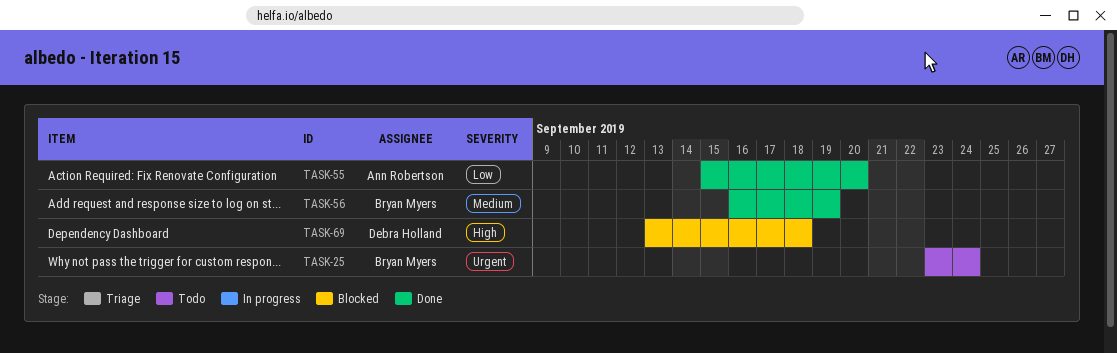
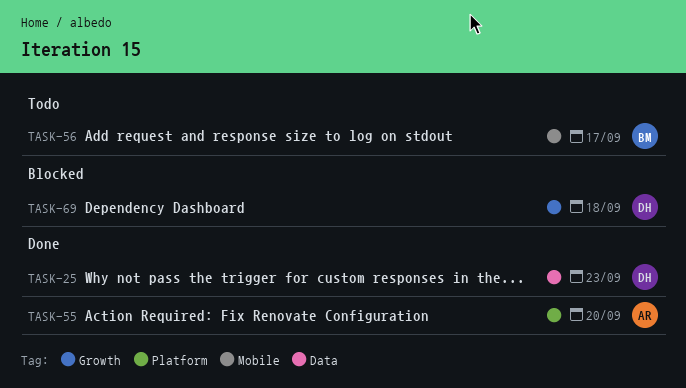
TASK-25, status: Todo -> Done
TASK-25, owner: Bryan Myers -> Debra Holland
TASK-25, due: Sep 24 -> Sep 23
TASK-56, status: Done -> Todo
TASK-56, due: Sep 19 -> Sep 17

